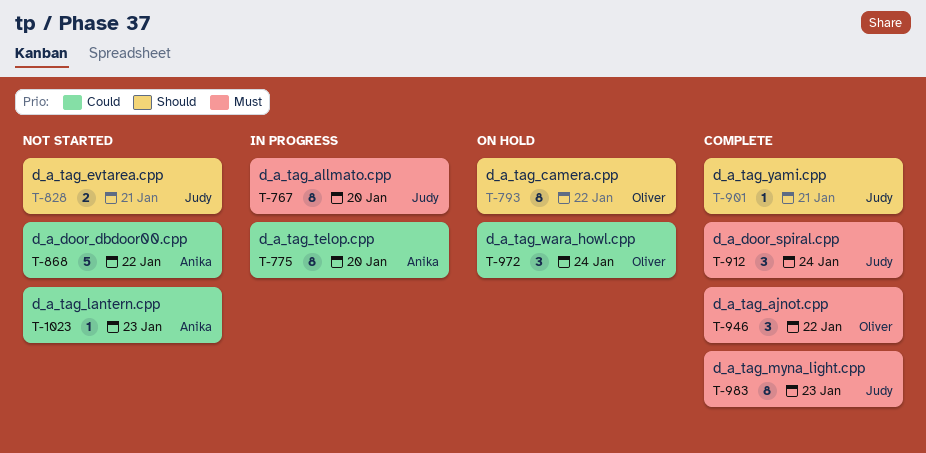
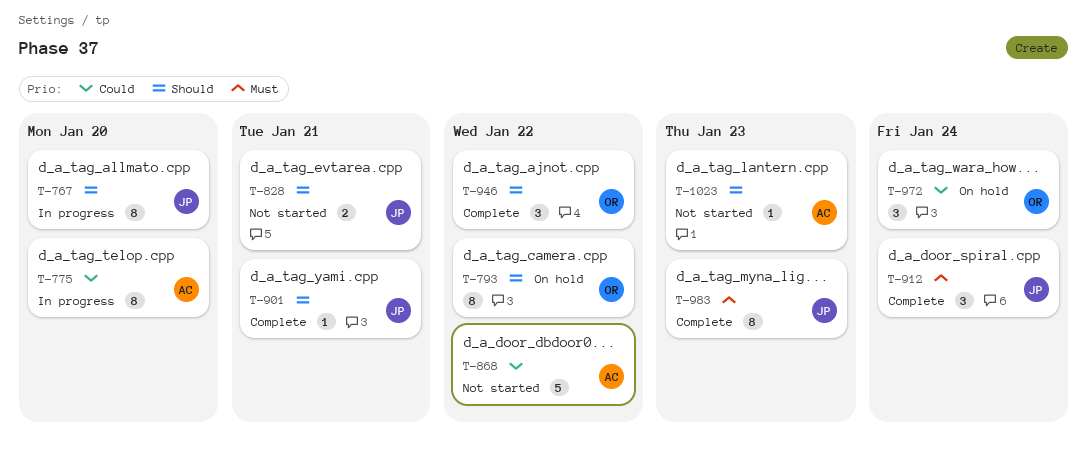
T-767, priority: Must -> Should
T-946, priority: Must -> Should
T-1023, priority: Could -> Should

